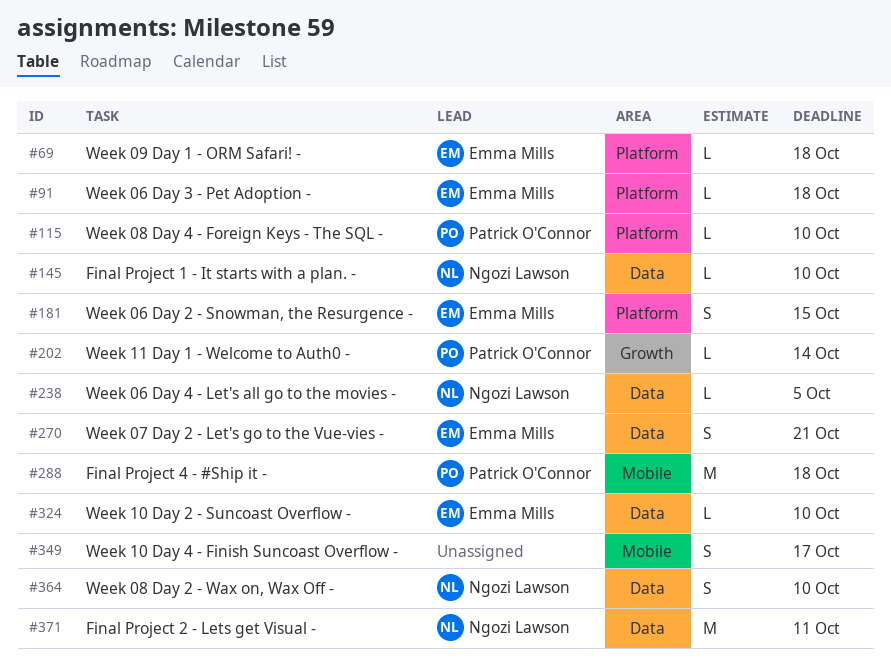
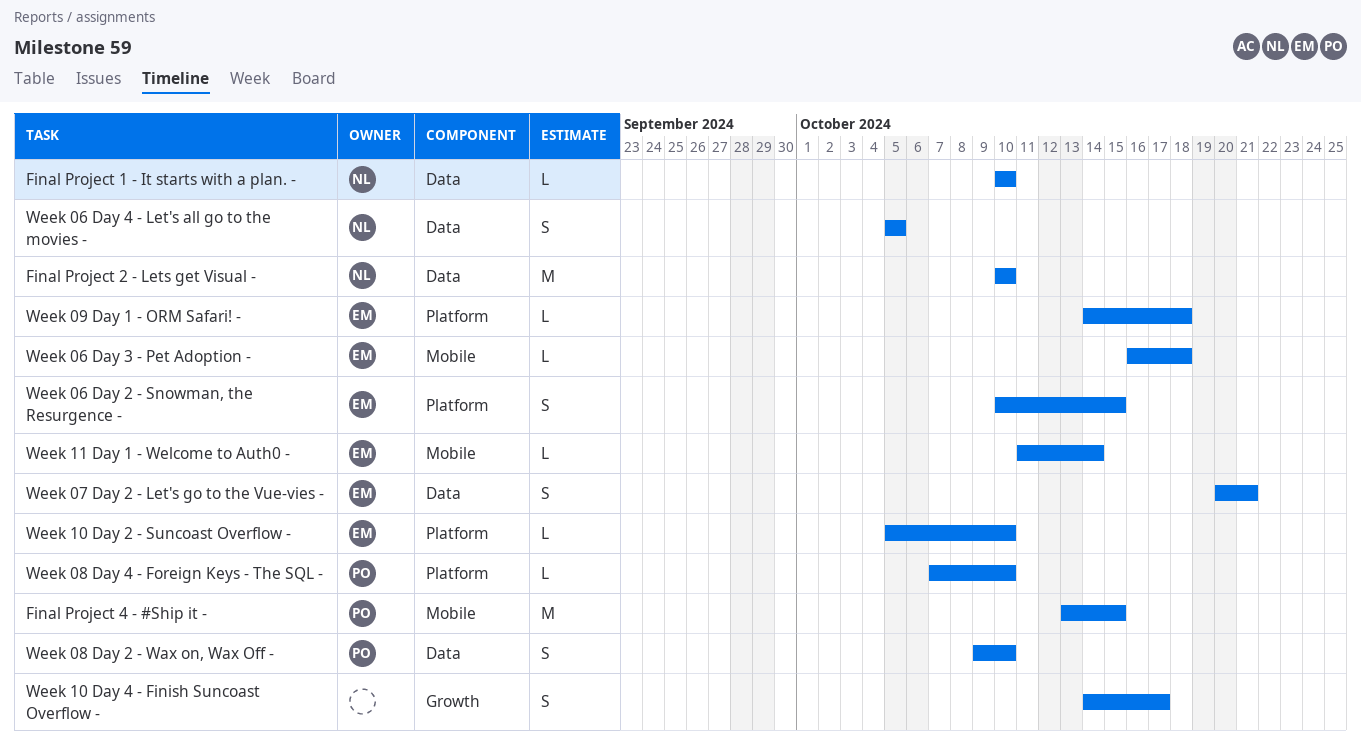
Final Project 2 - Lets get Visual -, due: Oct 11 -> Oct 10
Final Project 4 - #Ship it -, due: Oct 18 -> Oct 15
Week 06 Day 3 - Pet Adoption -, label: Platform -> Mobile
Week 06 Day 4 - Let's all go to the movies -, estimate: L -> S
Week 08 Day 2 - Wax on, Wax Off -, owner: Ngozi Lawson -> Patrick O'Connor
Week 10 Day 2 - Suncoast Overflow -, label: Data -> Platform
Week 10 Day 4 - Finish Suncoast Overflow -, label: Mobile -> Growth
Week 11 Day 1 - Welcome to Auth0 -, owner: Patrick O'Connor -> Emma Mills
Week 11 Day 1 - Welcome to Auth0 -, label: Growth -> Mobile

